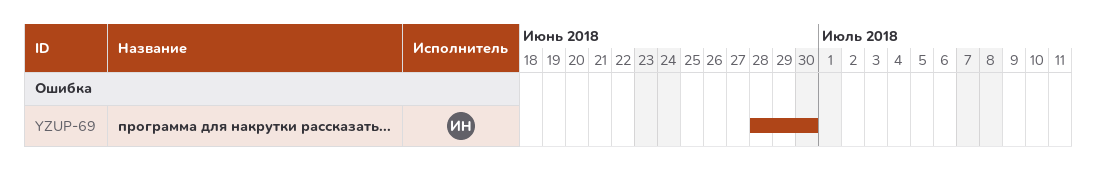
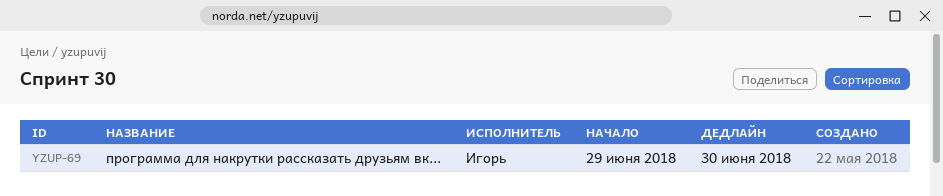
YZUP-69, start: Jun 28 -> Jun 29

